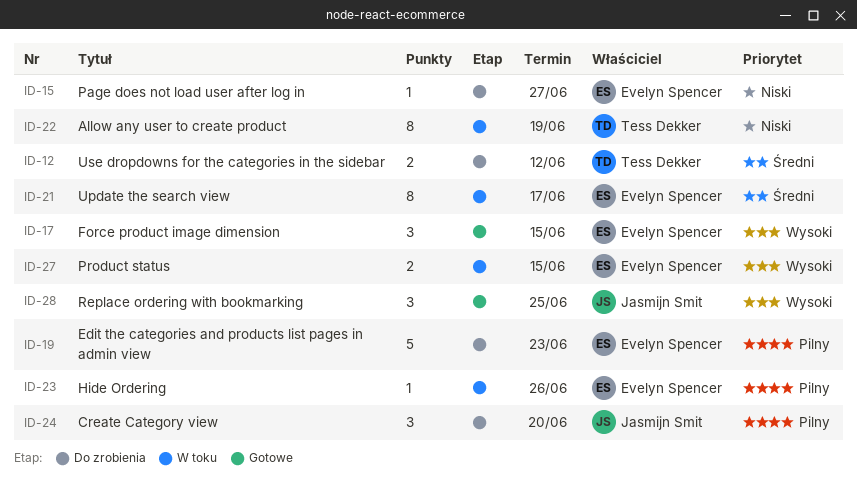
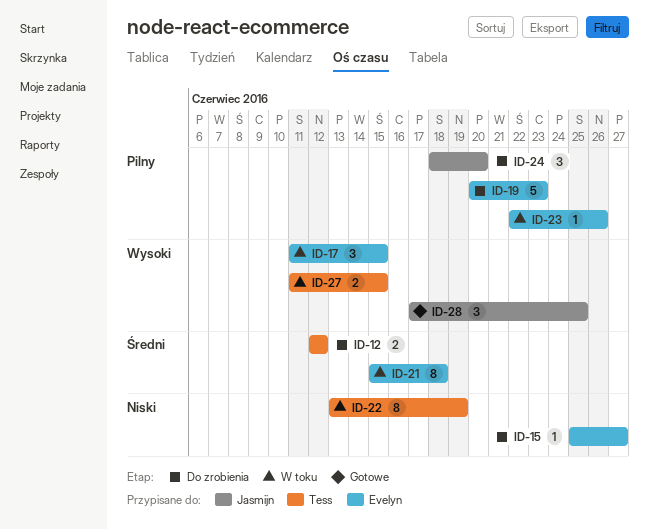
ID-17, status: Gotowe -> W toku
ID-21, due: Jun 17 -> Jun 18
ID-27, owner: Evelyn Spencer -> Tess Dekker

